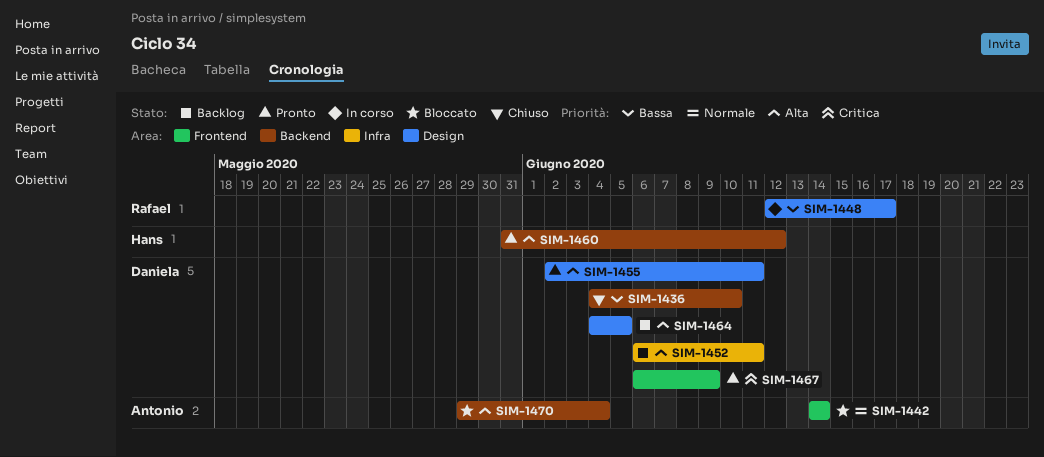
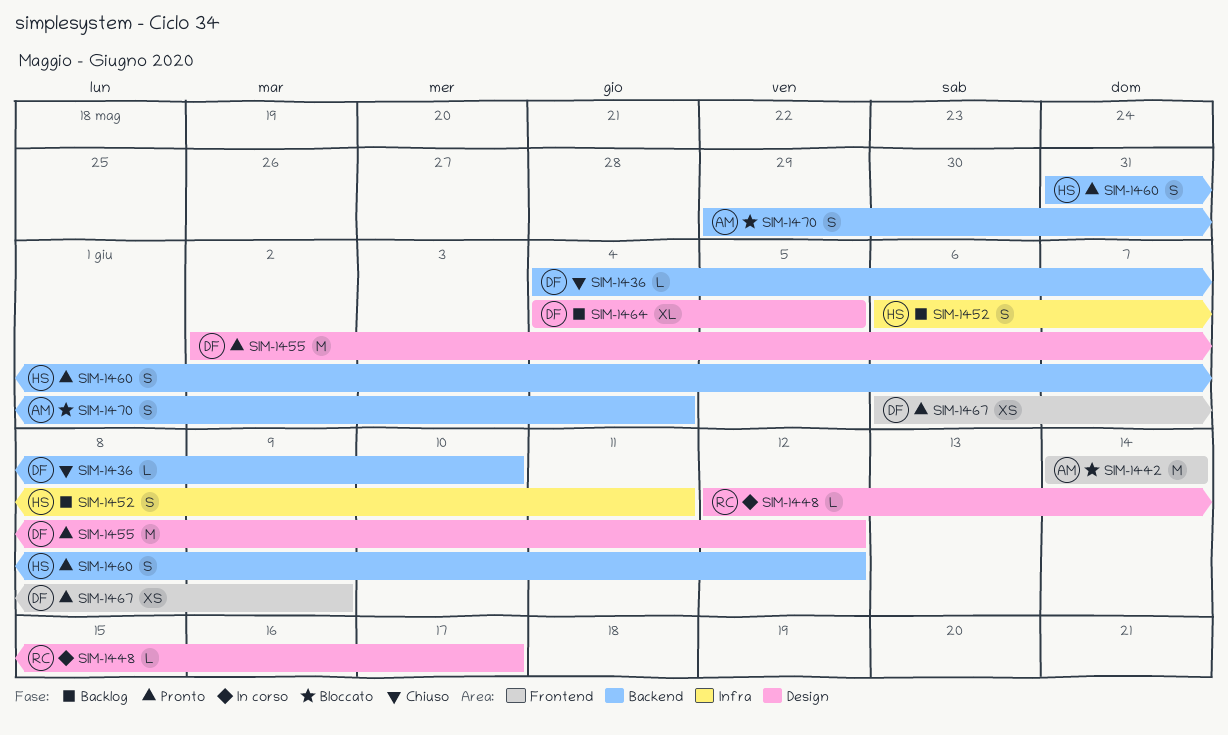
SIM-1452, owner: Daniela -> Hans
SIM-1455, due: Jun 11 -> Jun 12

